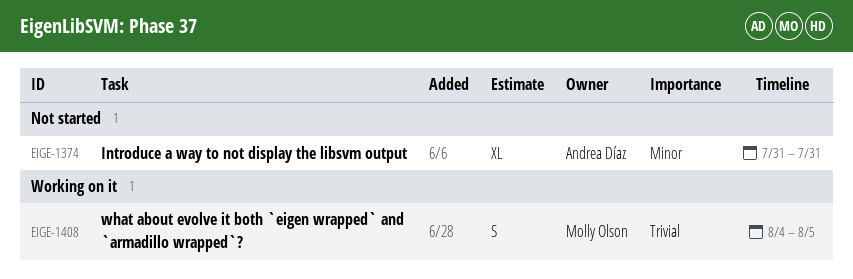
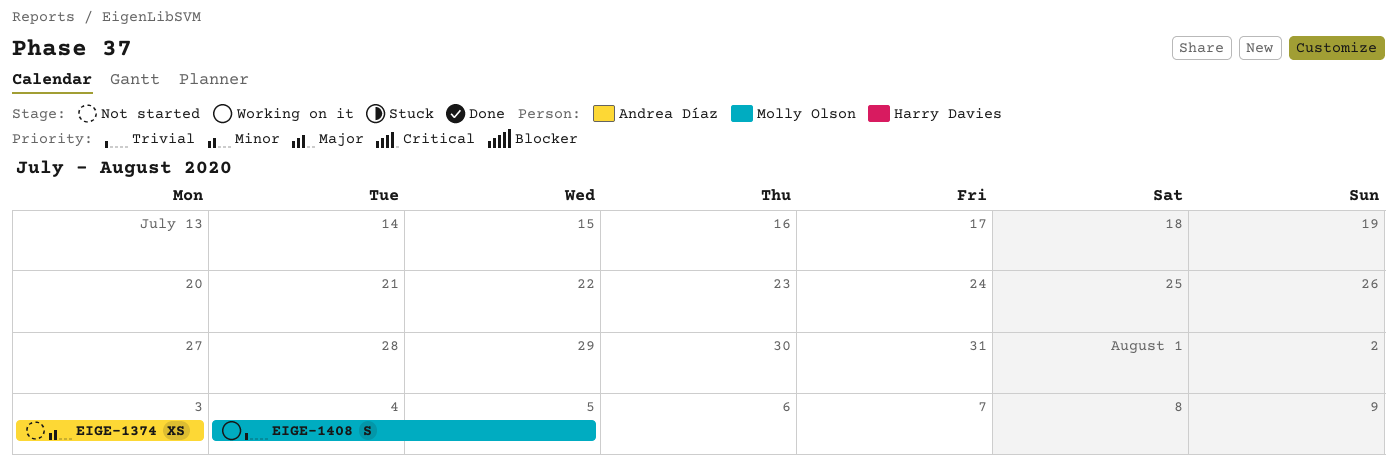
EIGE-1374, estimate: XL -> XS
EIGE-1374, start: Jul 31 -> Aug 3
EIGE-1374, due: Jul 31 -> Aug 3

